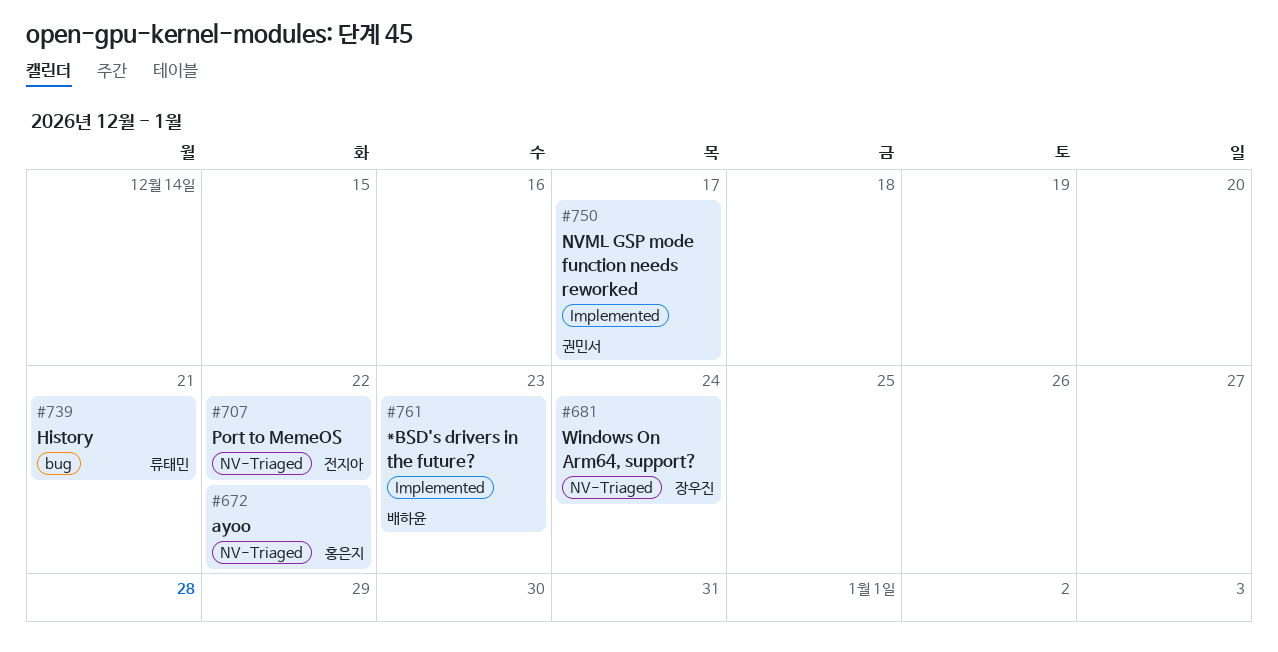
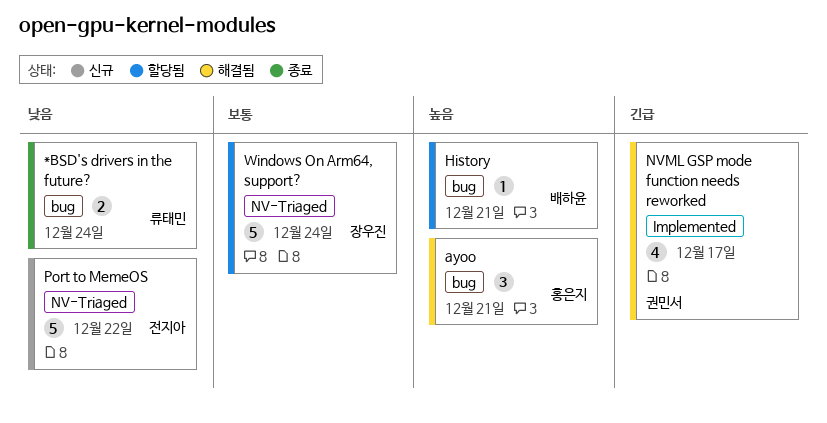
*BSD's drivers in the future?, owner: 배하윤 -> 류태민
*BSD's drivers in the future?, label: Implemented -> bug
*BSD's drivers in the future?, due: Dec 23 -> Dec 24
ayoo, label: NV-Triaged -> bug
ayoo, due: Dec 22 -> Dec 21
History, owner: 류태민 -> 배하윤

